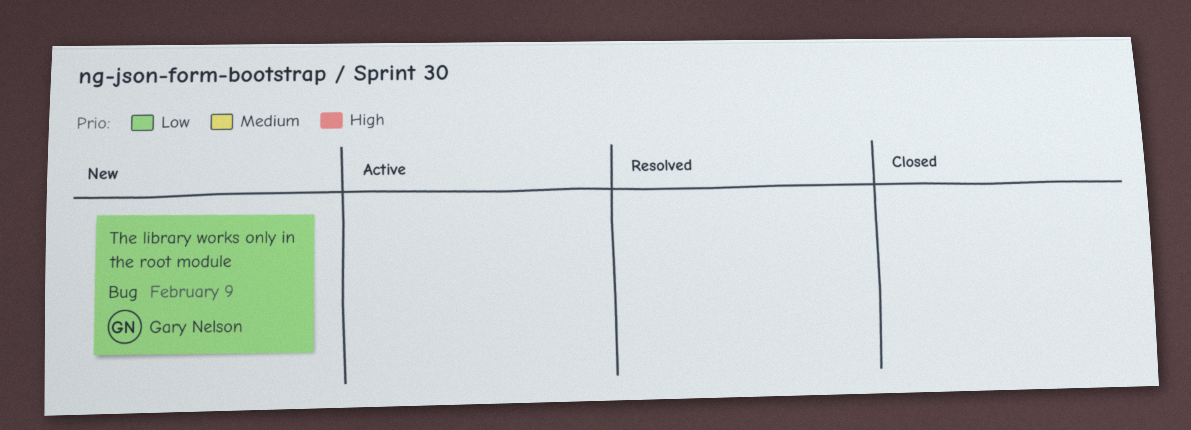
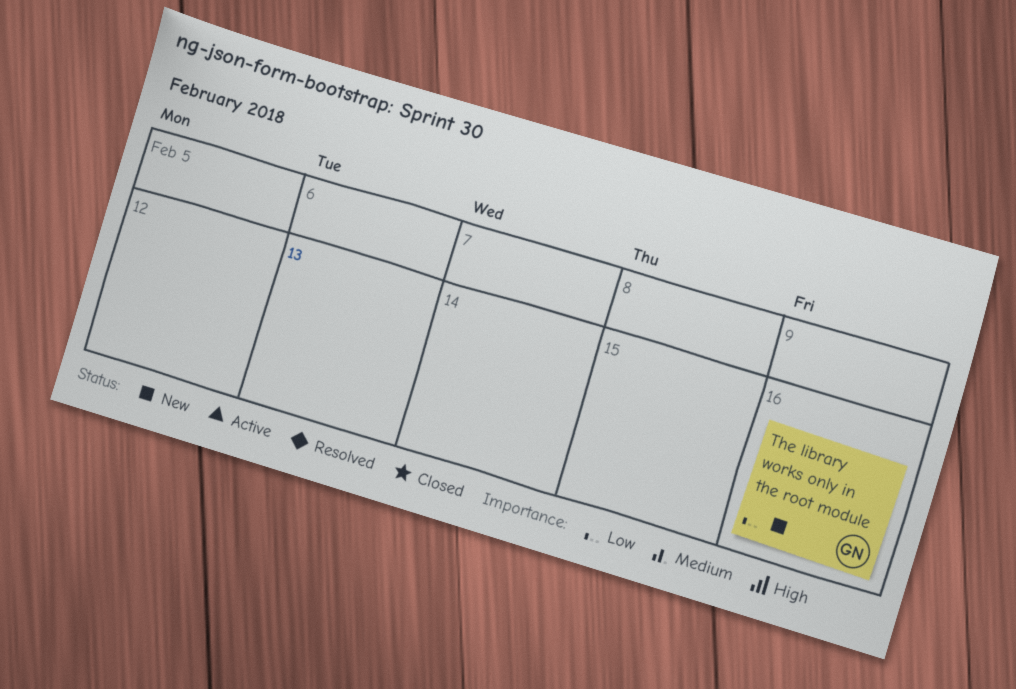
The library works only in the root module, due: Feb 9 -> Feb 16

